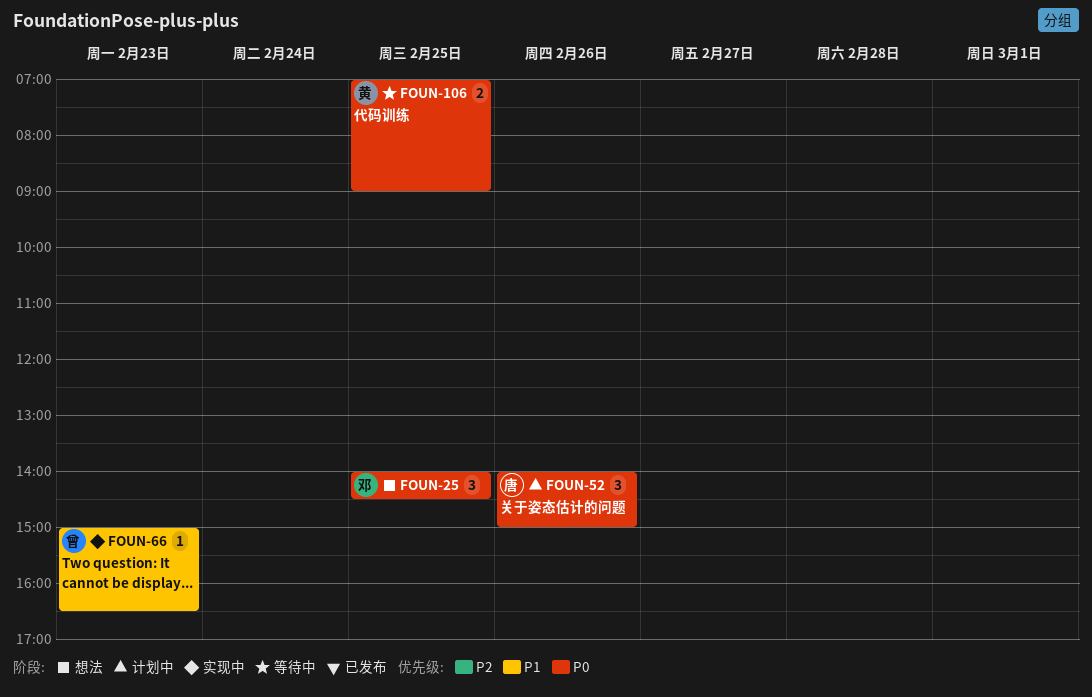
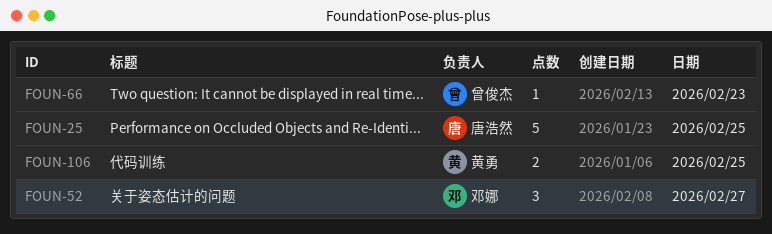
FOUN-25, owner: 邓娜 -> 唐浩然
FOUN-25, estimate: 3 -> 5
FOUN-52, owner: 唐浩然 -> 邓娜
FOUN-52, day: Feb 26 -> Feb 27

